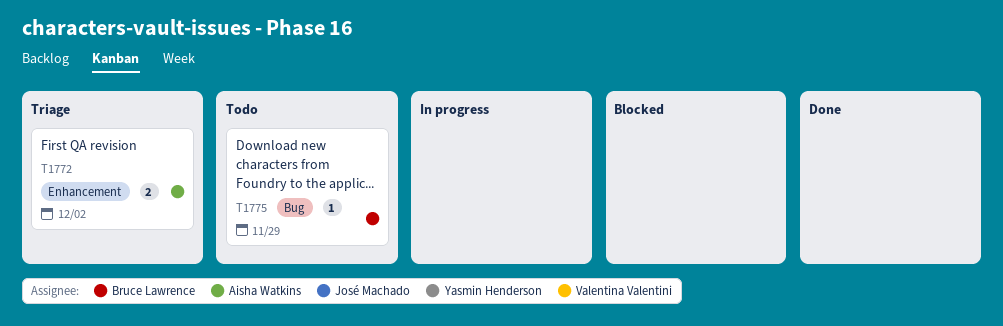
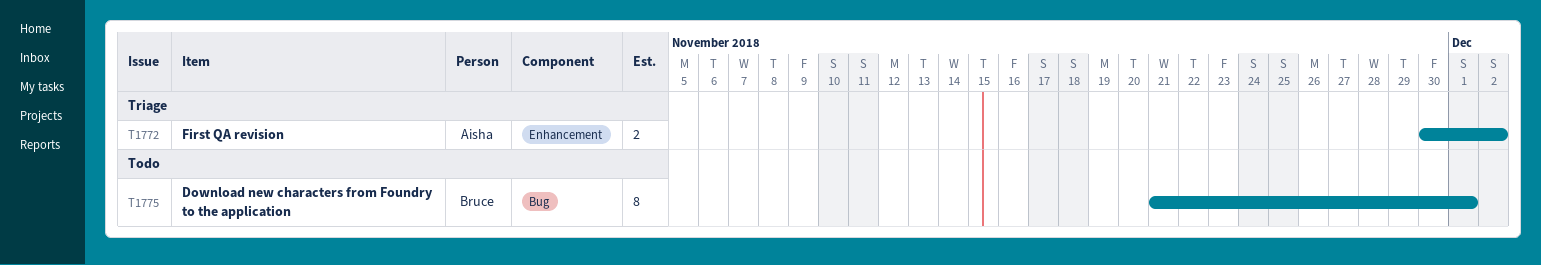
T1775, estimate: 1 -> 8
T1775, due: Nov 29 -> Dec 1

